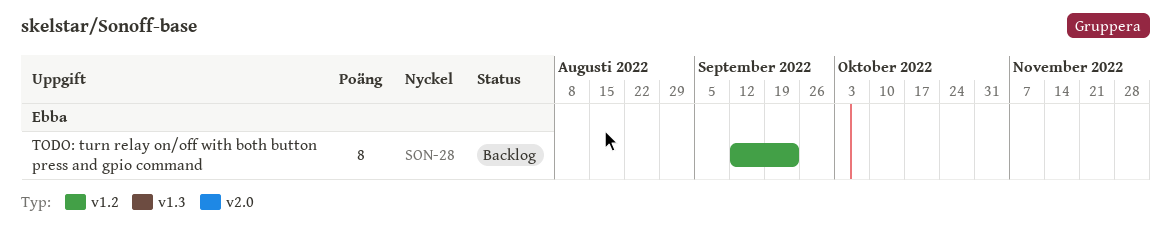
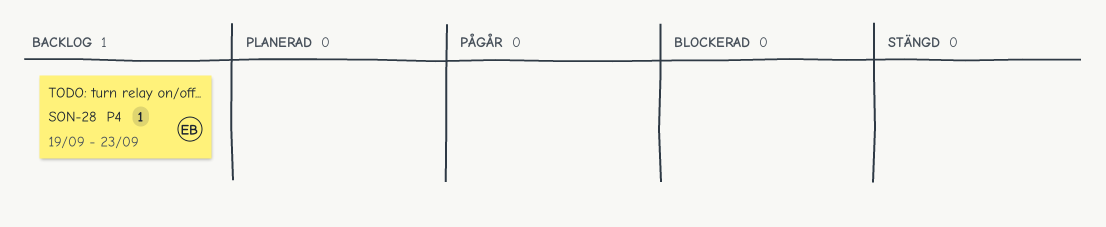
SON-28, estimate: 8 -> 1
SON-28, start: Sep 12 -> Sep 19

